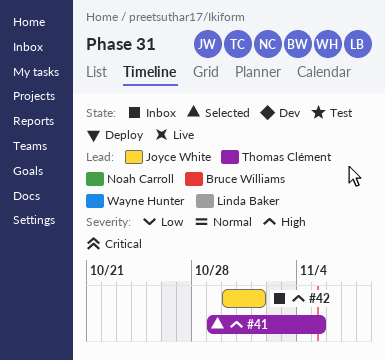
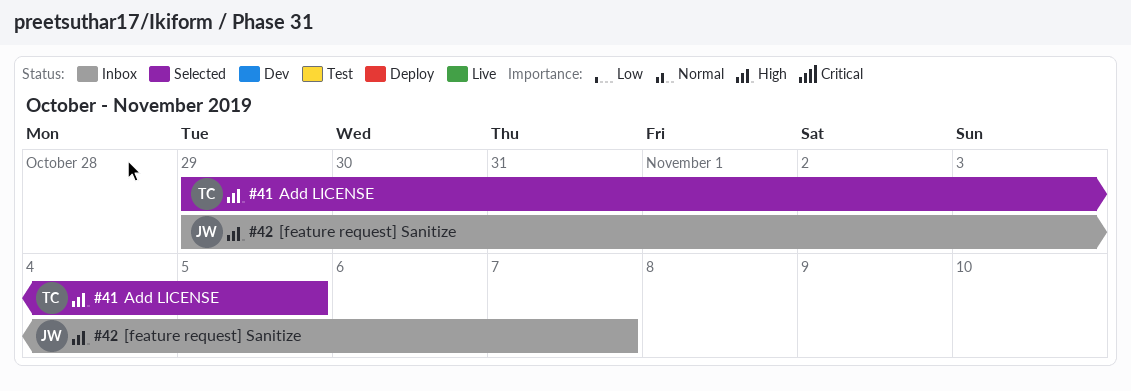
#42, start: Oct 30 -> Oct 29
#42, due: Nov 1 -> Nov 7

